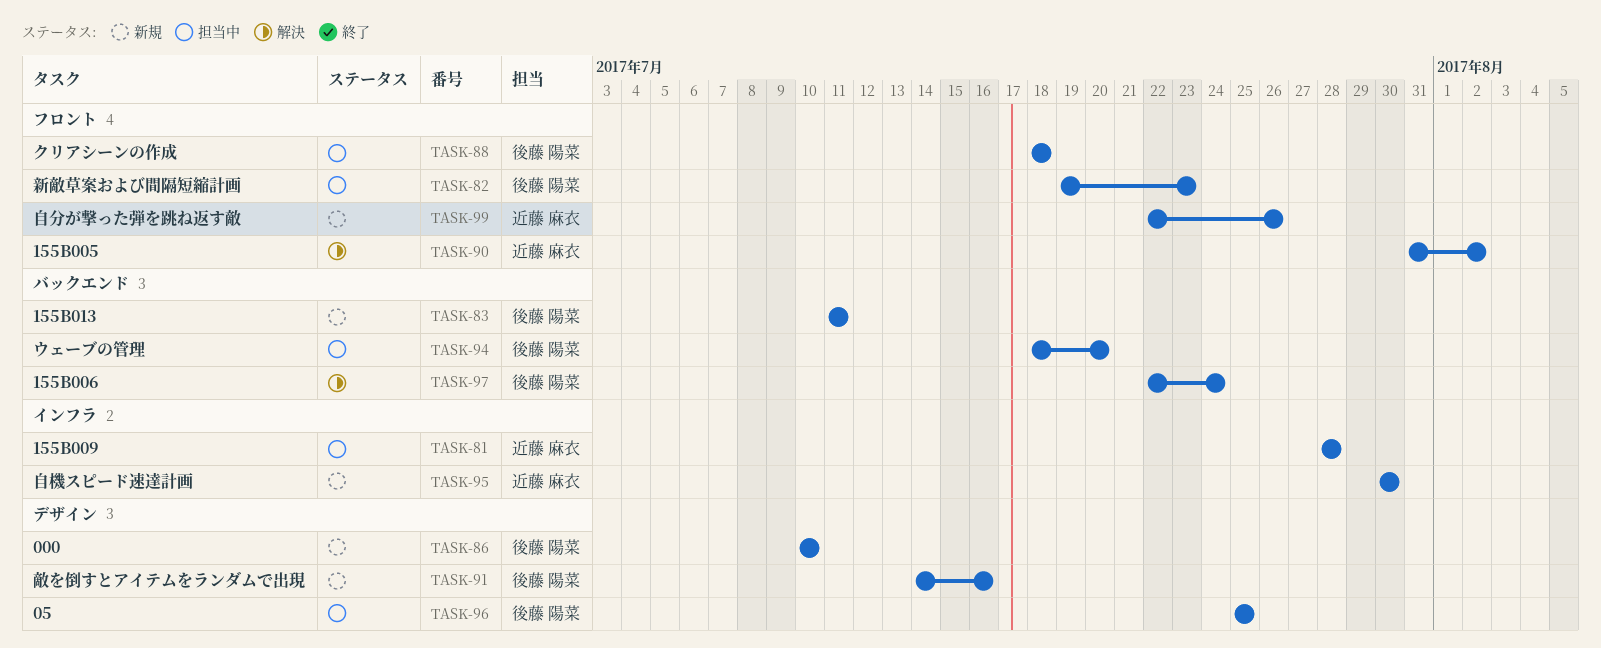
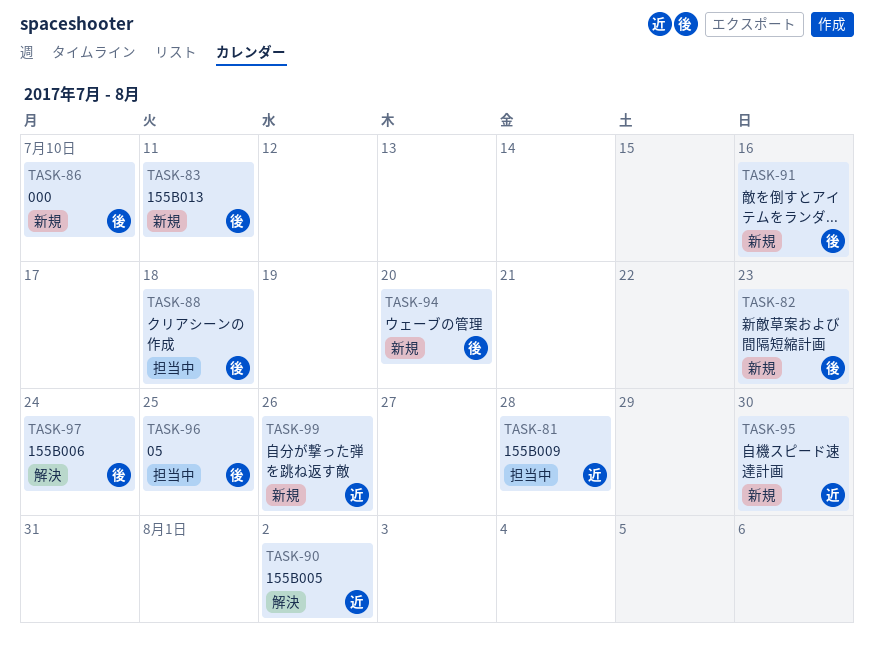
TASK-82, status: 担当中 -> 新規
TASK-94, status: 担当中 -> 新規

